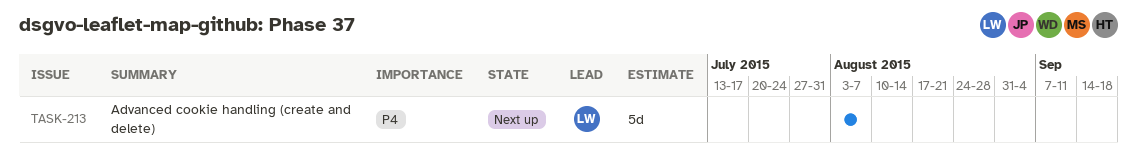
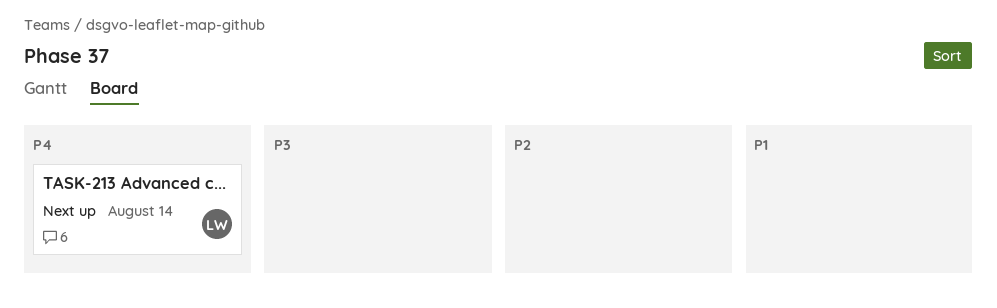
TASK-213, due: Aug 7 -> Aug 14

